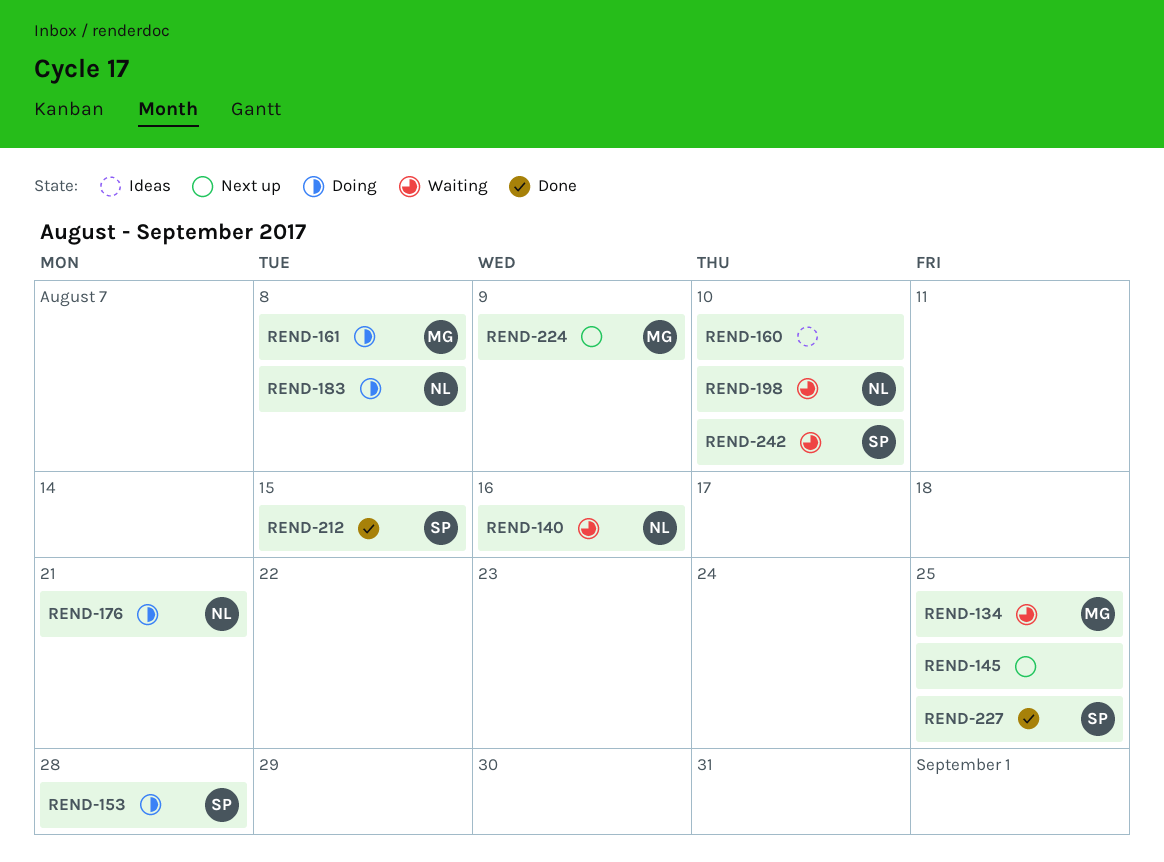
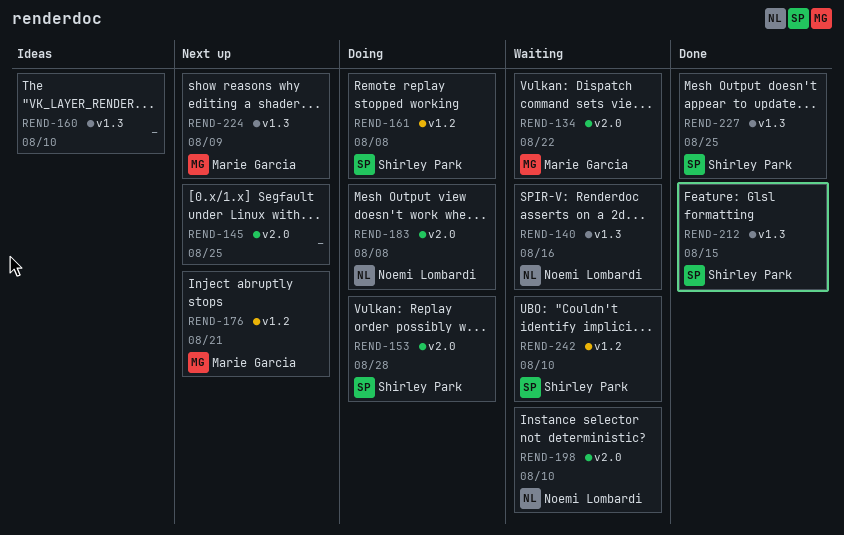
REND-134, due: Aug 25 -> Aug 22
REND-161, owner: Marie Garcia -> Shirley Park
REND-176, status: Doing -> Next up
REND-176, owner: Noemi Lombardi -> Marie Garcia

